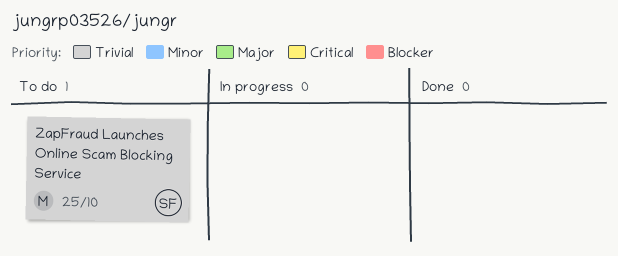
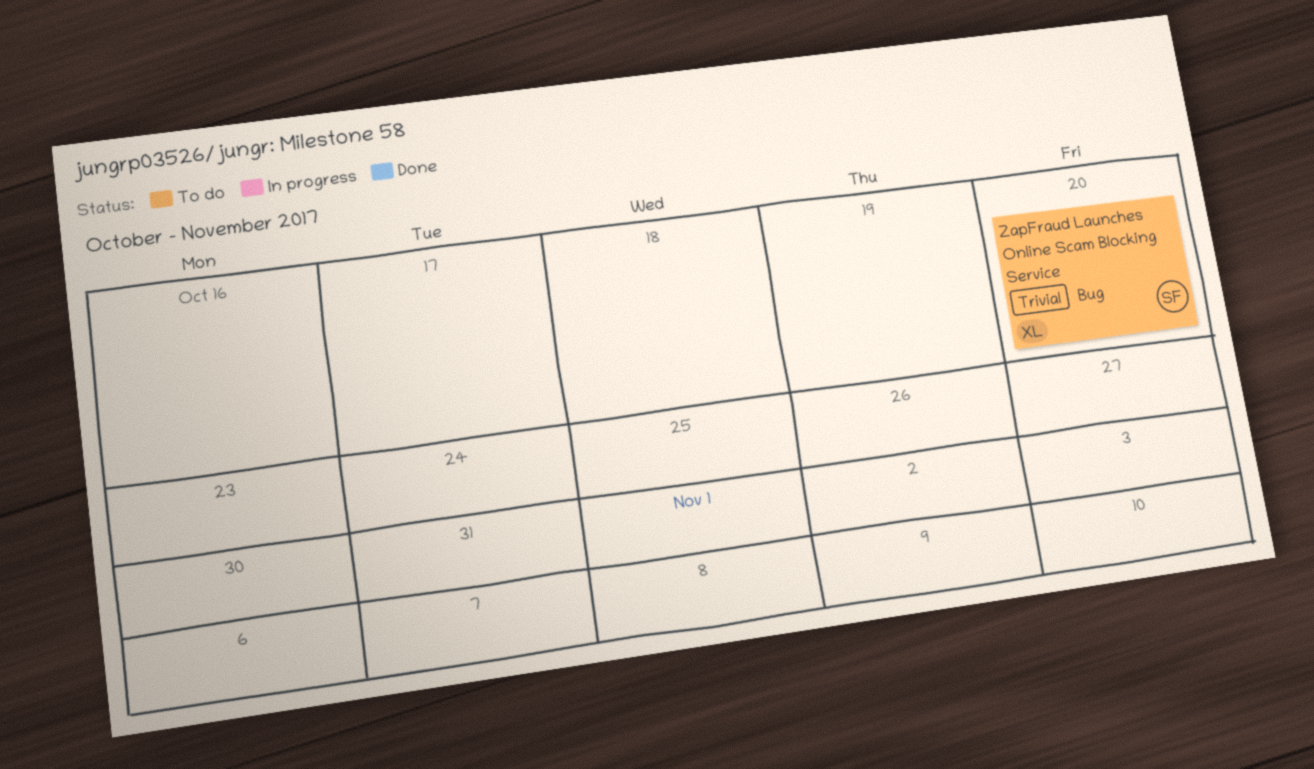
ZapFraud Launches Online Scam Blocking Service, estimate: M -> XL
ZapFraud Launches Online Scam Blocking Service, due: Oct 25 -> Oct 20

